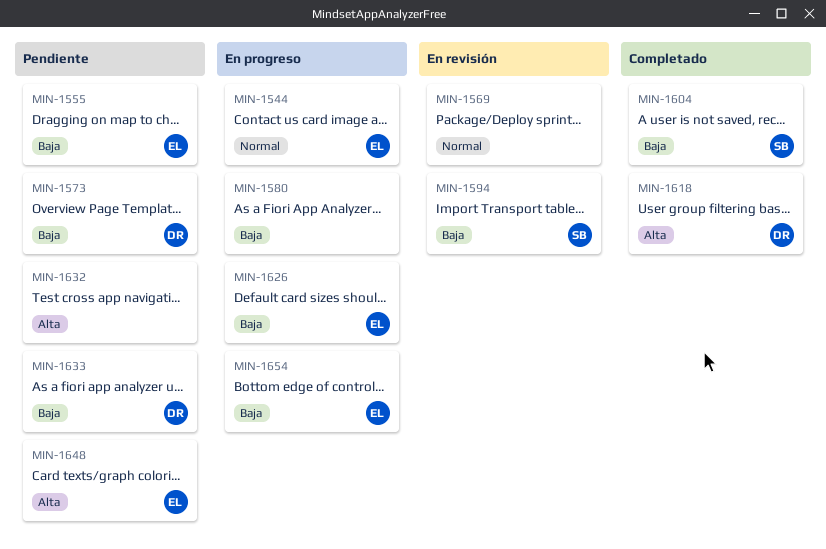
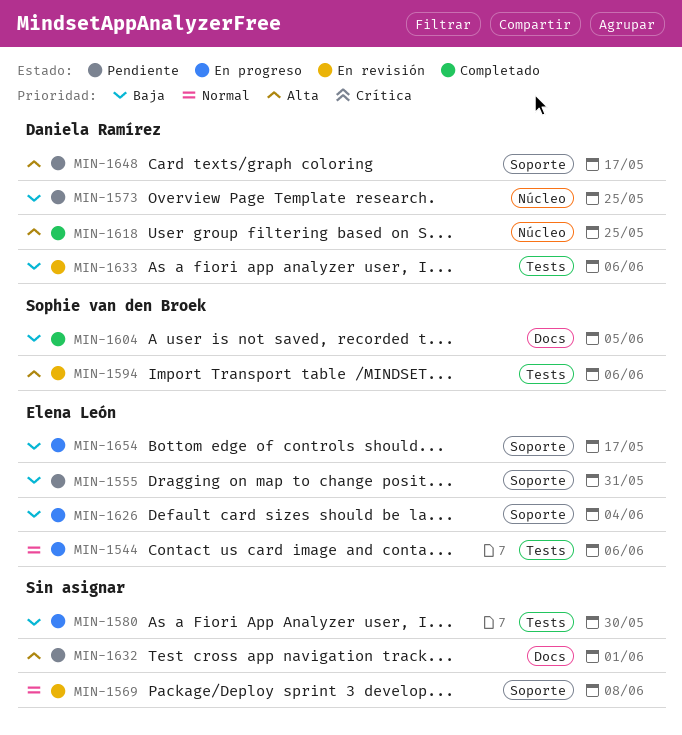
MIN-1594, priority: Baja -> Alta
MIN-1633, status: Pendiente -> En revisión
MIN-1648, owner: Elena León -> Daniela Ramírez

